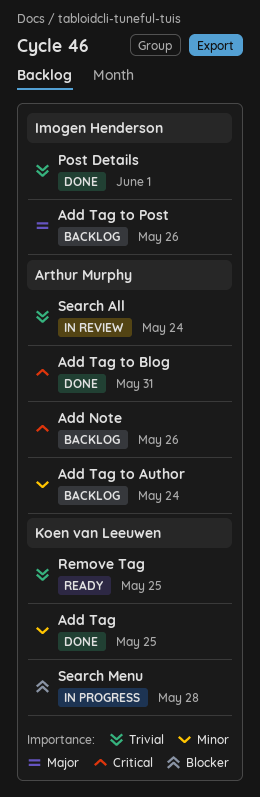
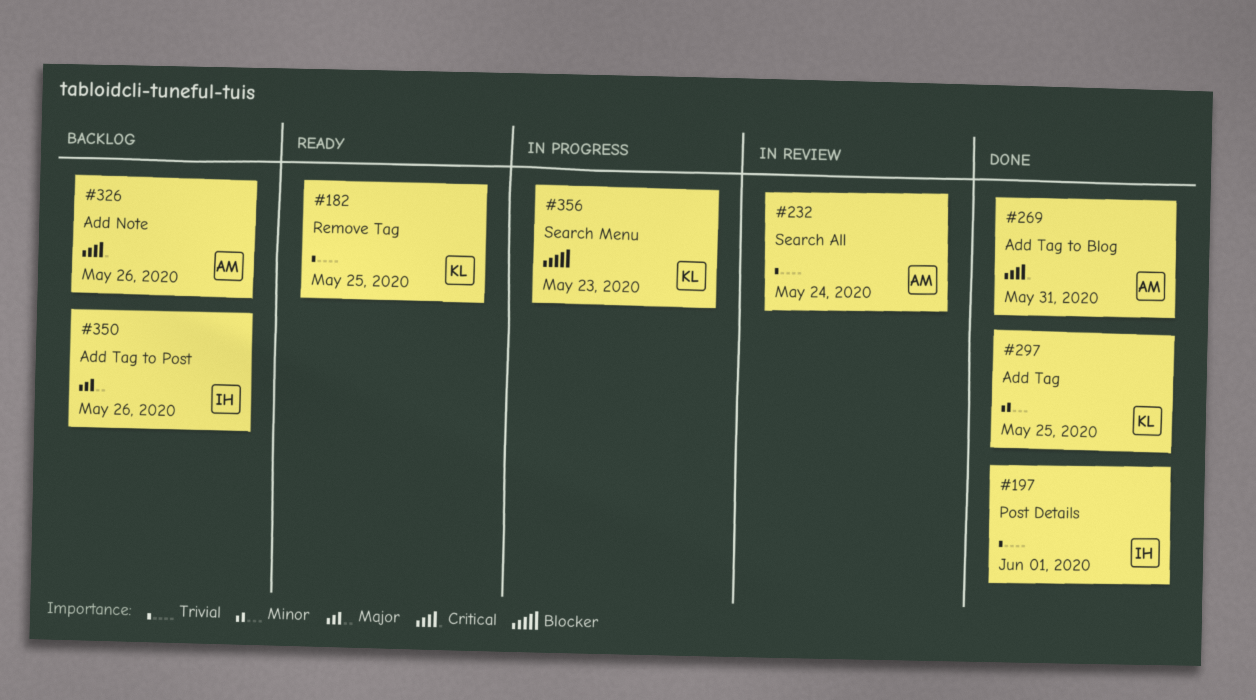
Add Tag to Author: present -> none
Search Menu, due: May 28 -> May 23

